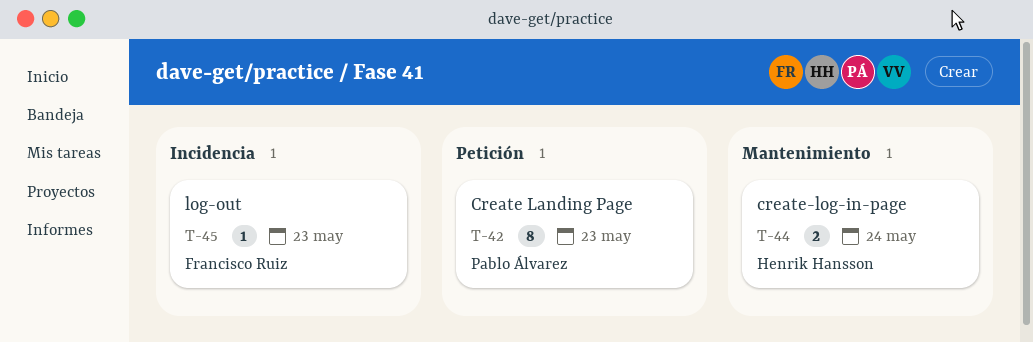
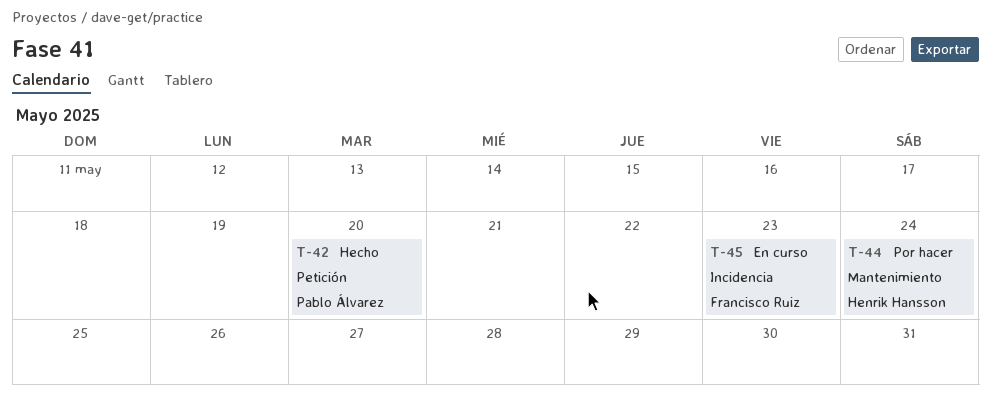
T-42, due: May 23 -> May 20

